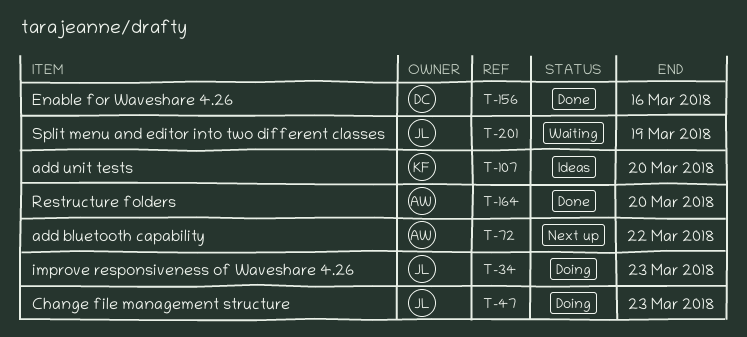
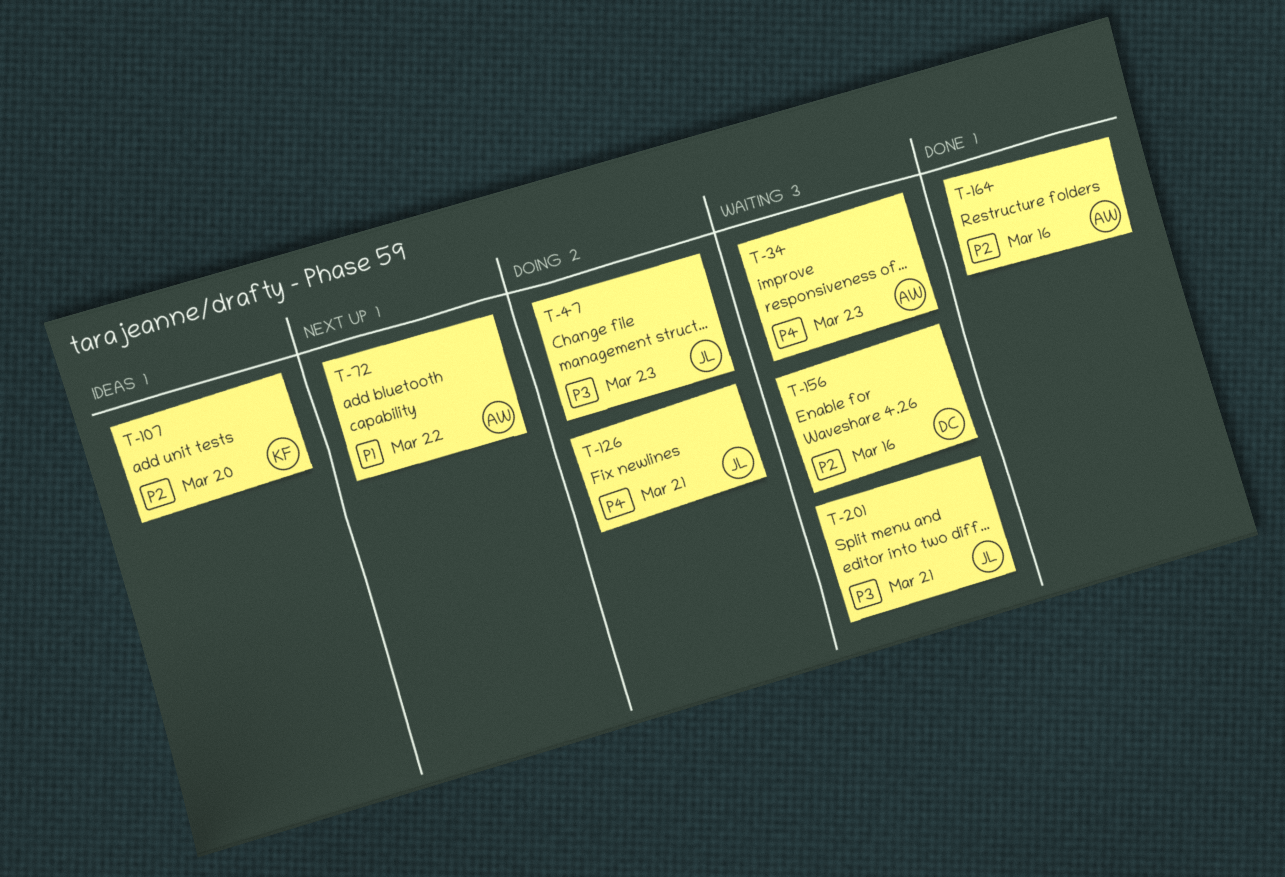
T-34, status: Doing -> Waiting
T-34, owner: JL -> AW
T-126: none -> present
T-156, status: Done -> Waiting
T-164, due: Mar 20 -> Mar 16
T-201, due: Mar 19 -> Mar 21

